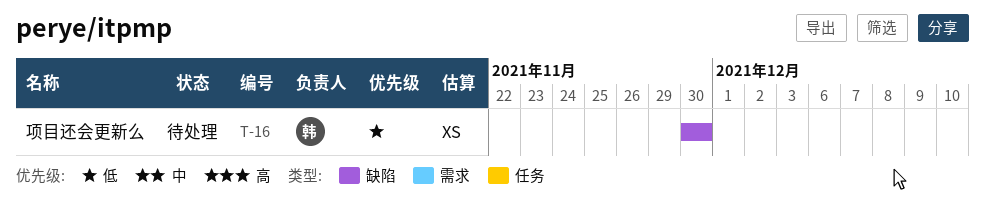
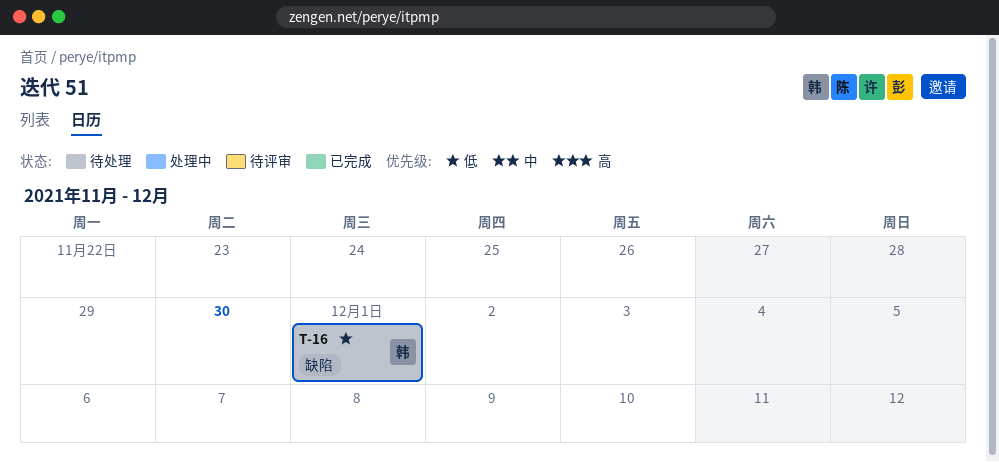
T-16, due: Nov 30 -> Dec 1

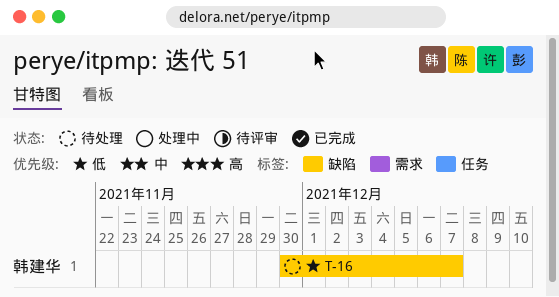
T-16, due: Dec 1 -> Dec 7

